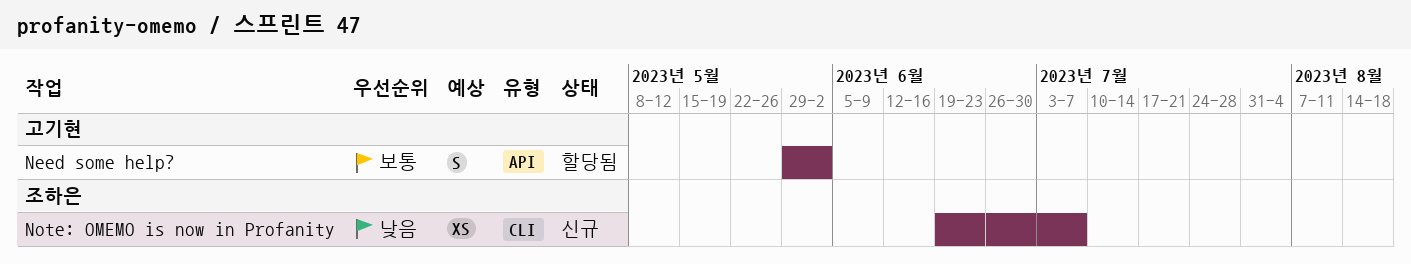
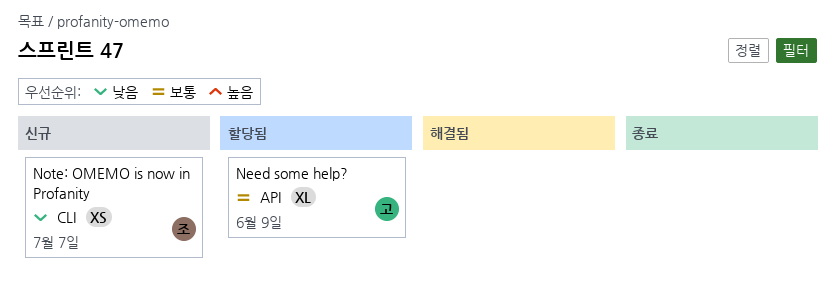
Need some help?, estimate: S -> XL
Need some help?, due: Jun 2 -> Jun 9

